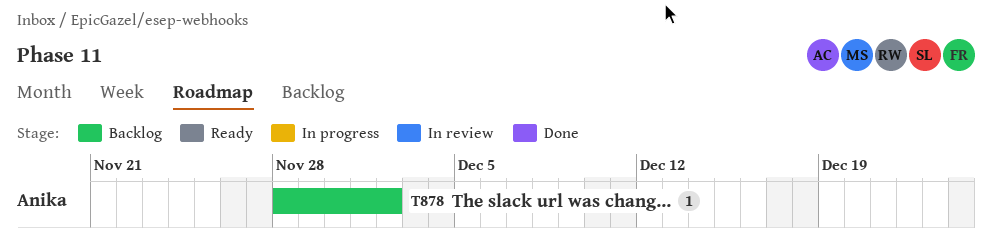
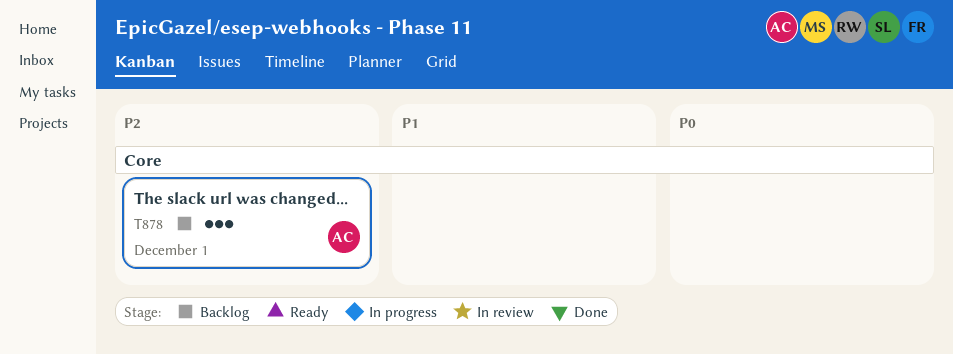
T878, estimate: 1 -> 3
T878, due: Dec 2 -> Dec 1

